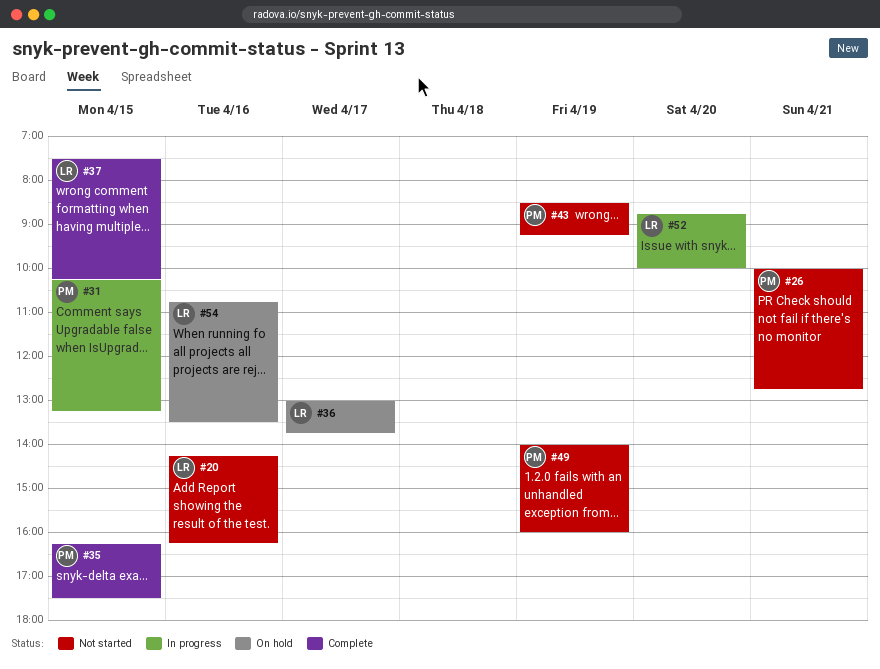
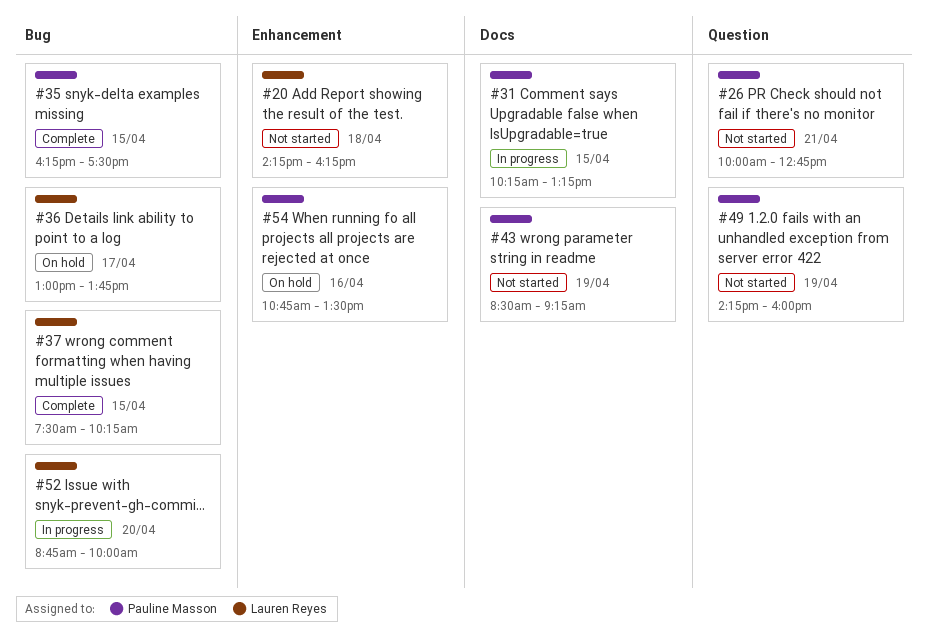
#20, day: Apr 16 -> Apr 18
#49, begins: 14:00 -> 14:15
#54, owner: Lauren Reyes -> Pauline Masson

